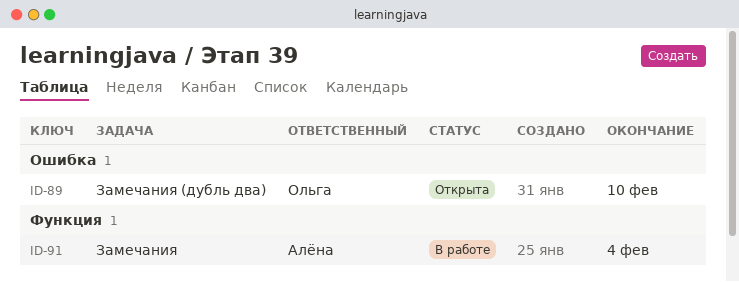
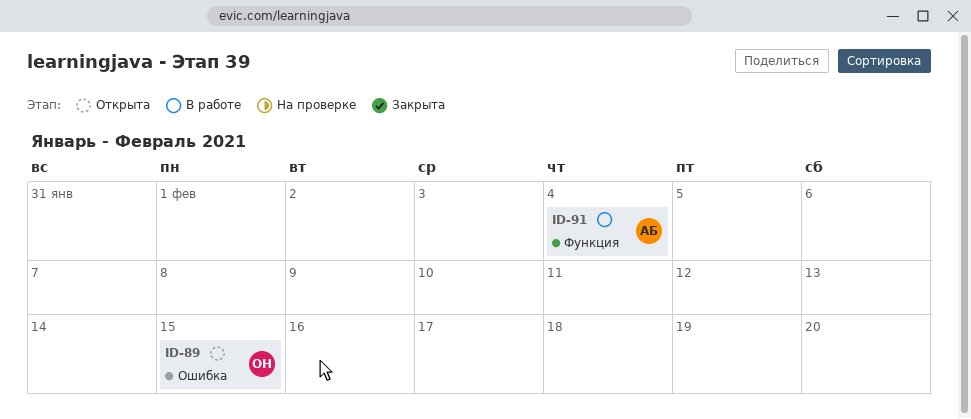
ID-89, due: Feb 10 -> Feb 15

